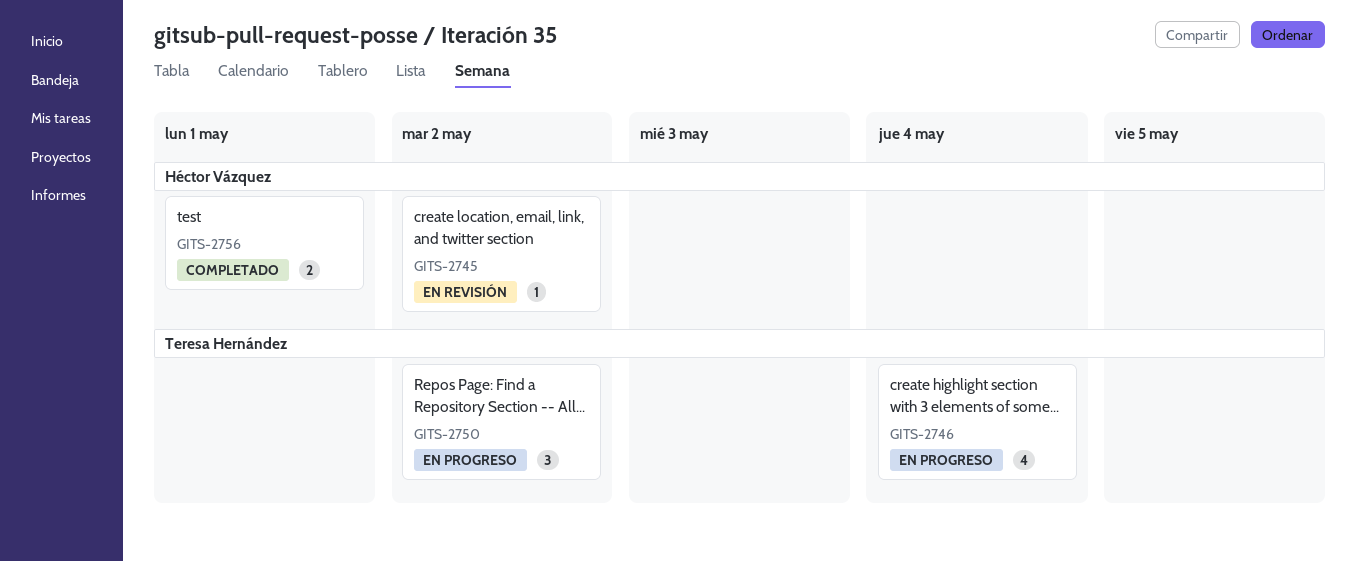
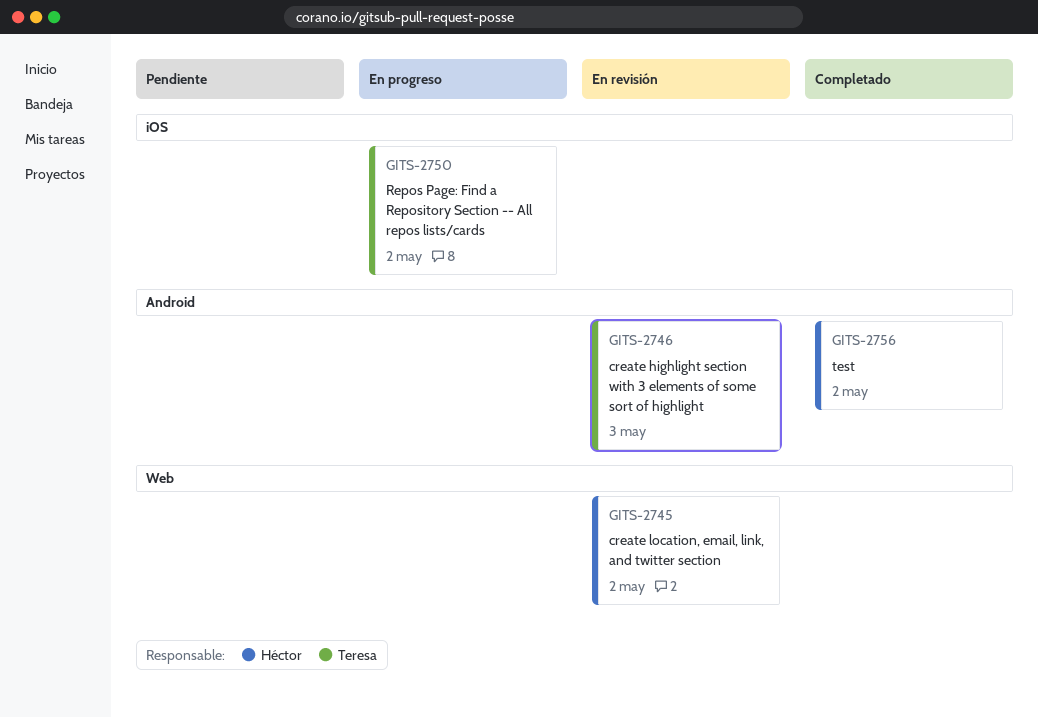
GITS-2746, status: En progreso -> En revisión
GITS-2746, due: May 4 -> May 3
GITS-2756, due: May 1 -> May 2

